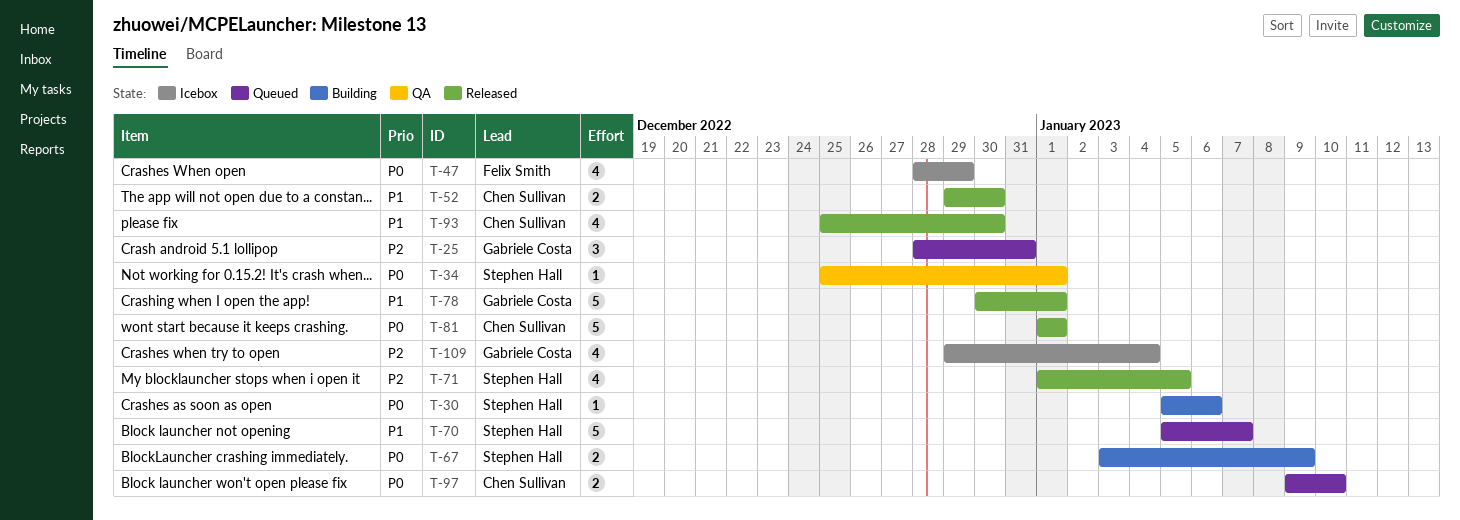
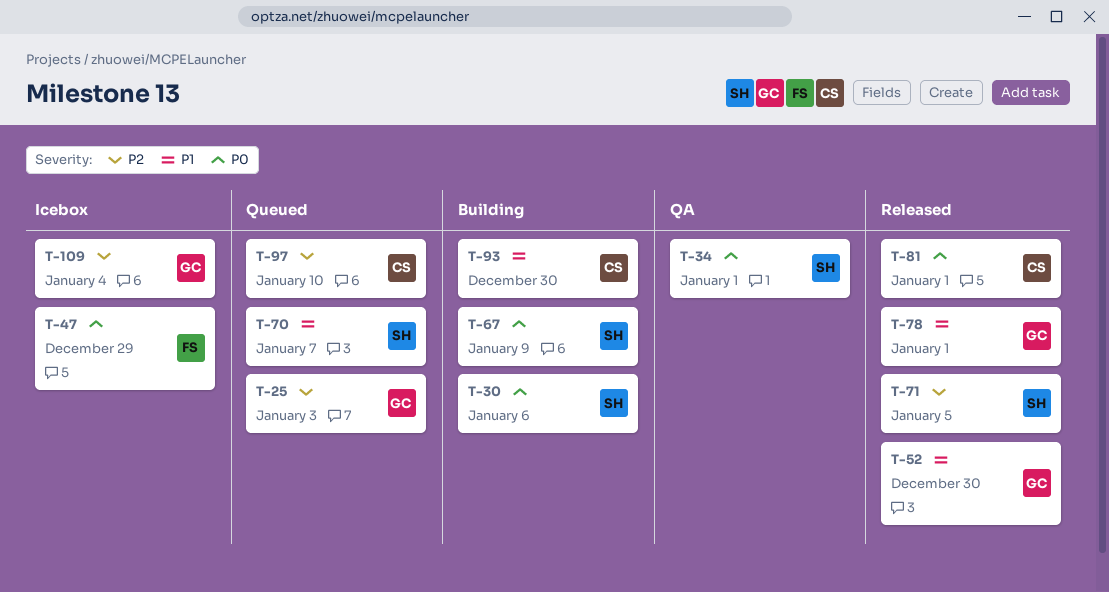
T-25, due: Dec 31 -> Jan 3
T-52, owner: Chen Sullivan -> Gabriele Costa
T-93, status: Released -> Building
T-97, priority: P0 -> P2

